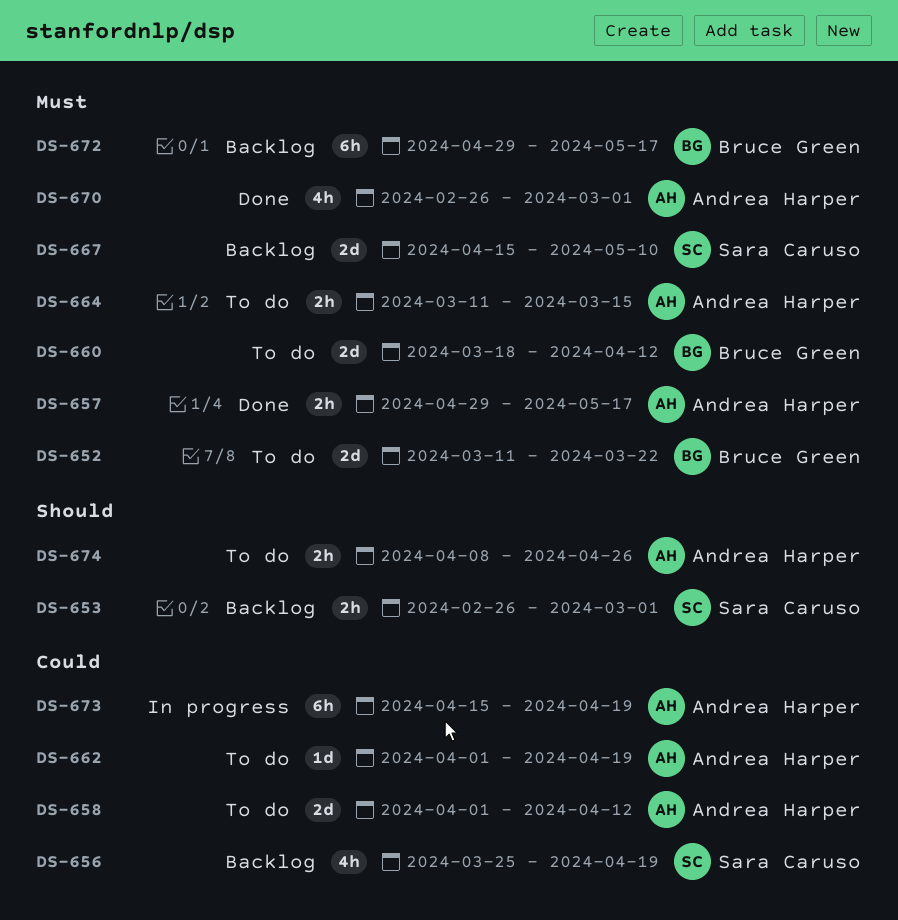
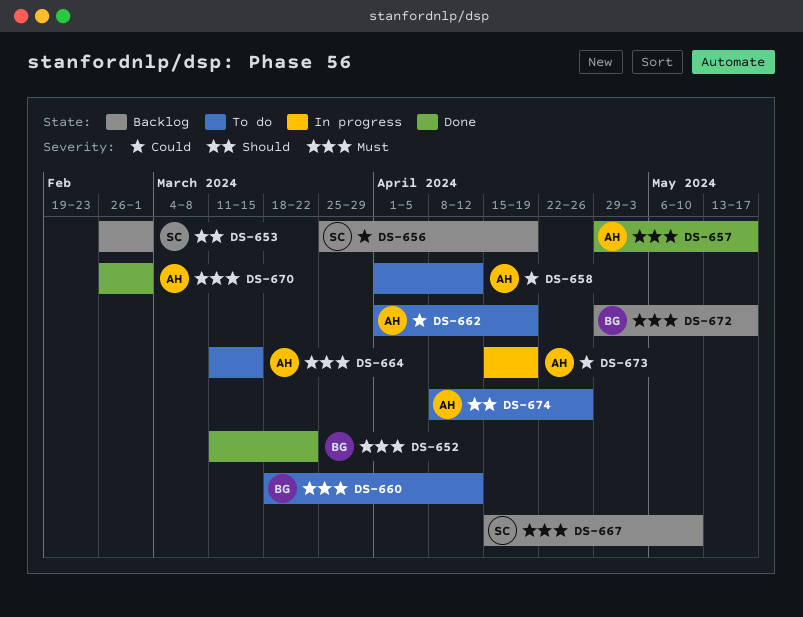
DS-652, status: To do -> Done

